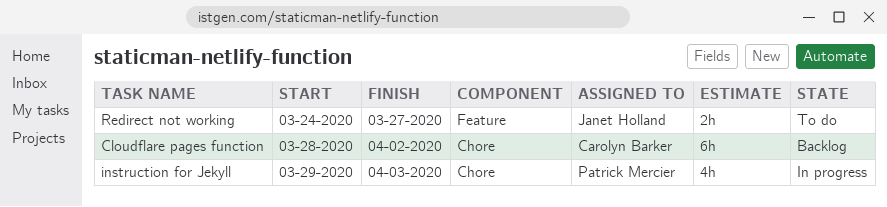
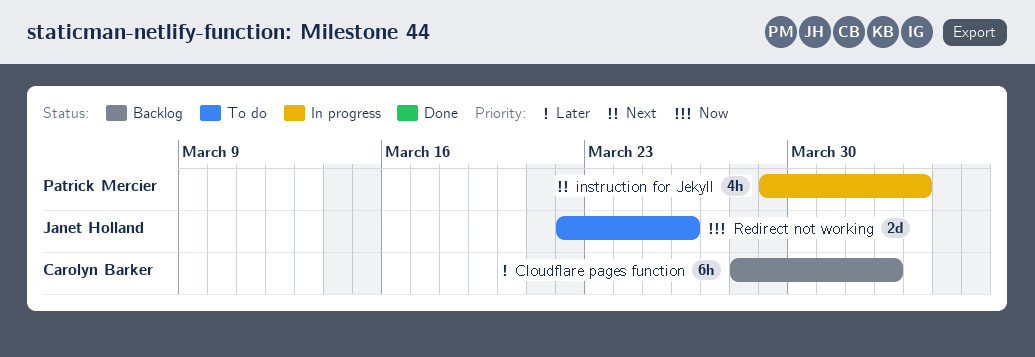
Redirect not working, estimate: 2h -> 2d
Redirect not working, start: Mar 24 -> Mar 22
Redirect not working, due: Mar 27 -> Mar 26

